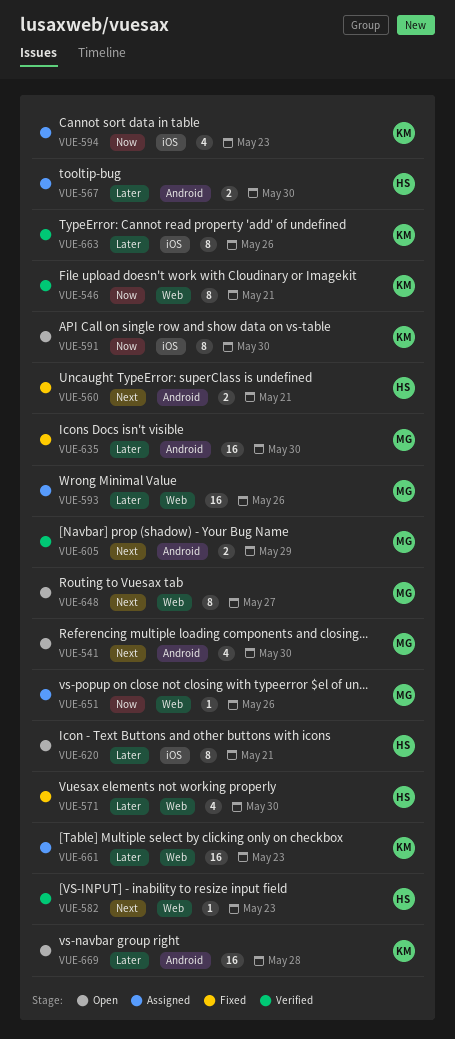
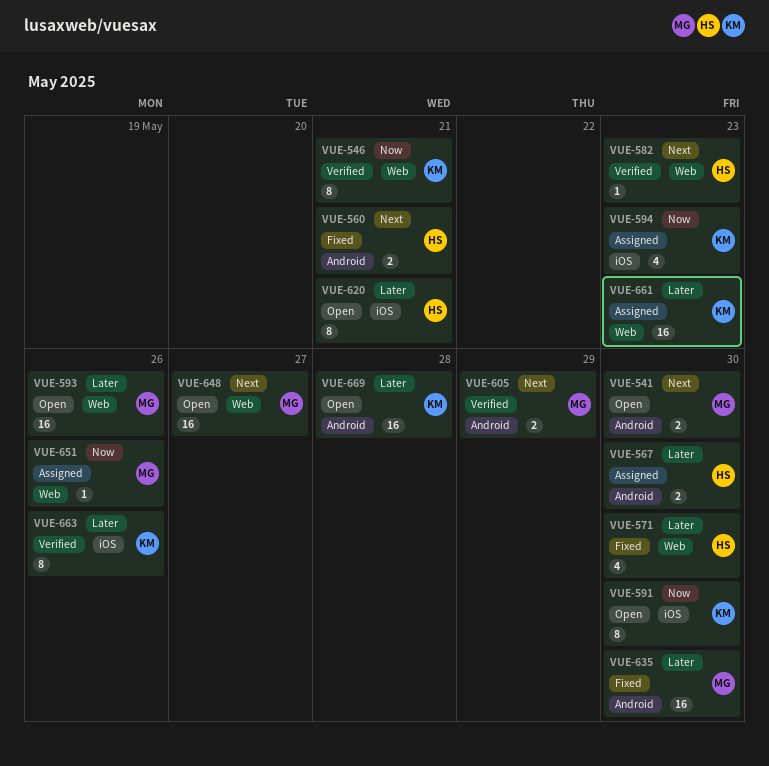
VUE-541, estimate: 4 -> 2
VUE-593, status: Assigned -> Open
VUE-648, estimate: 8 -> 16

